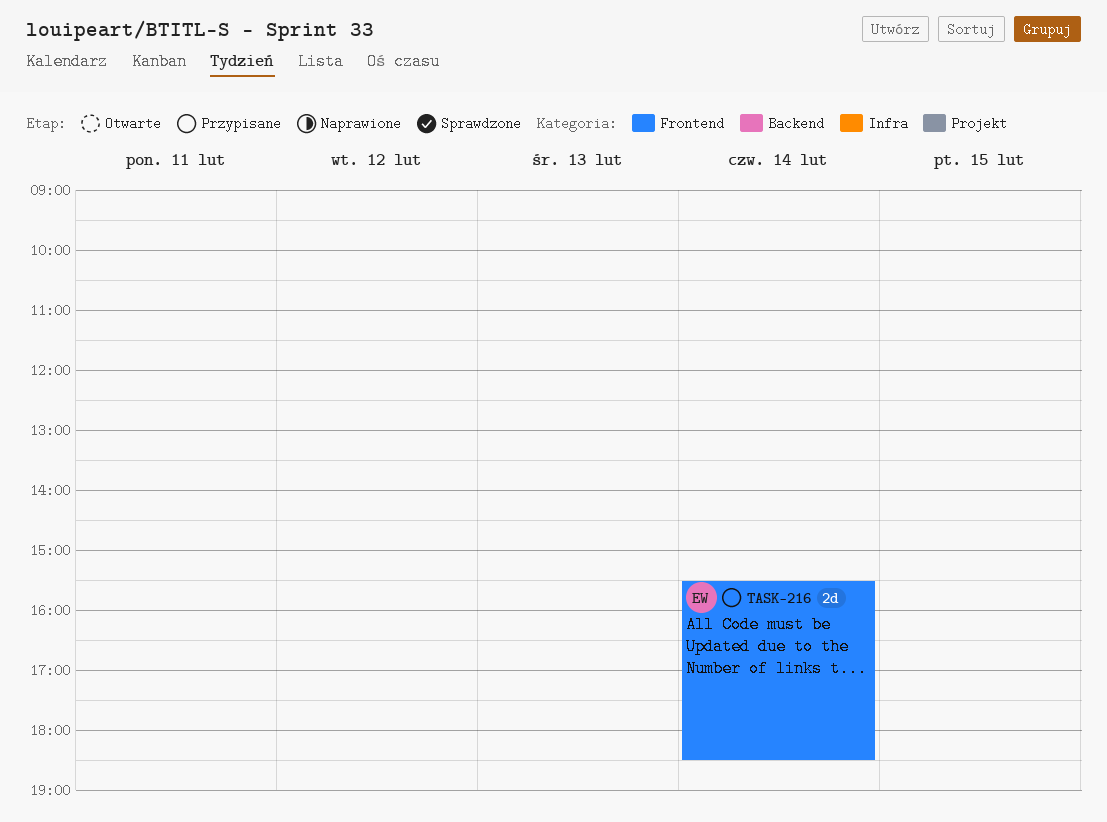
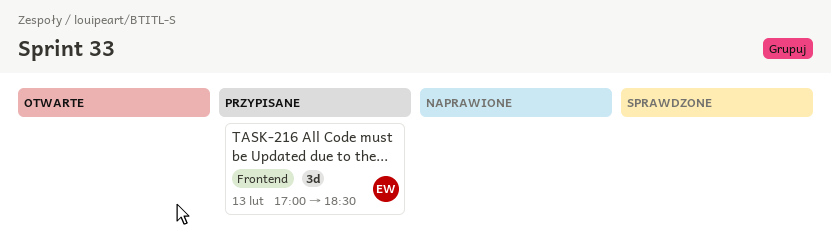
TASK-216, estimate: 2d -> 3d
TASK-216, day: Feb 14 -> Feb 13
TASK-216, begins: 15:30 -> 17:00

